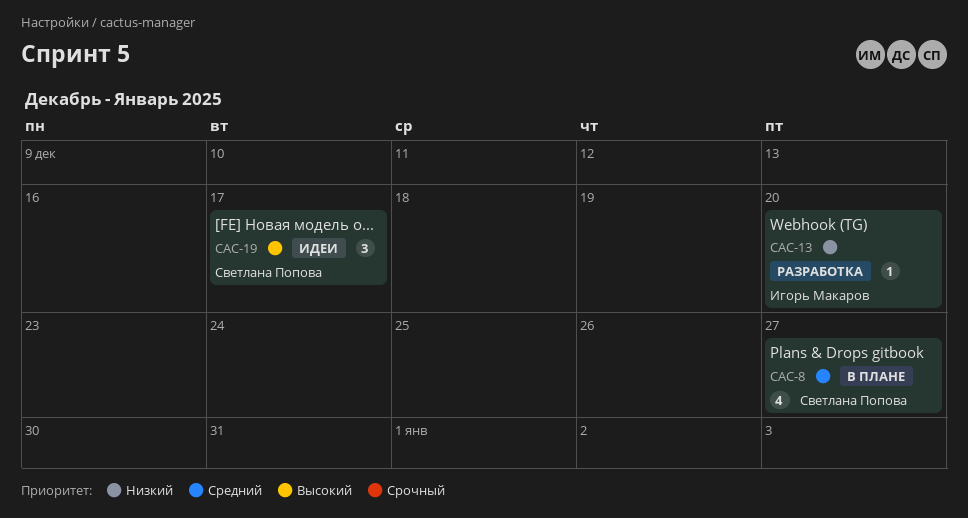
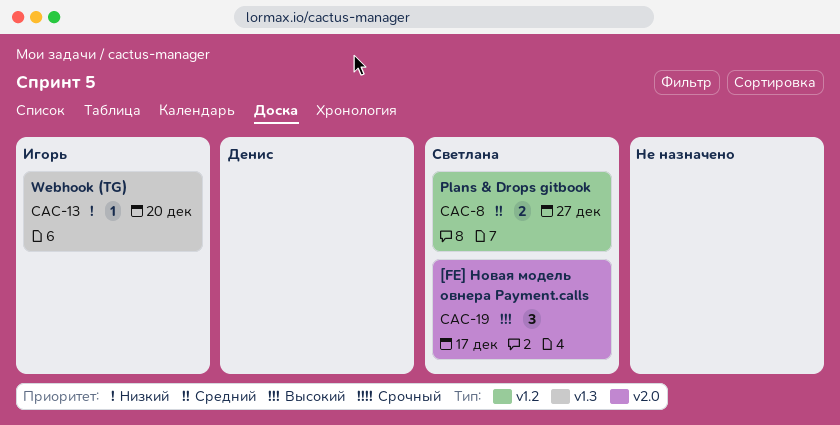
CAC-8, estimate: 4 -> 2

